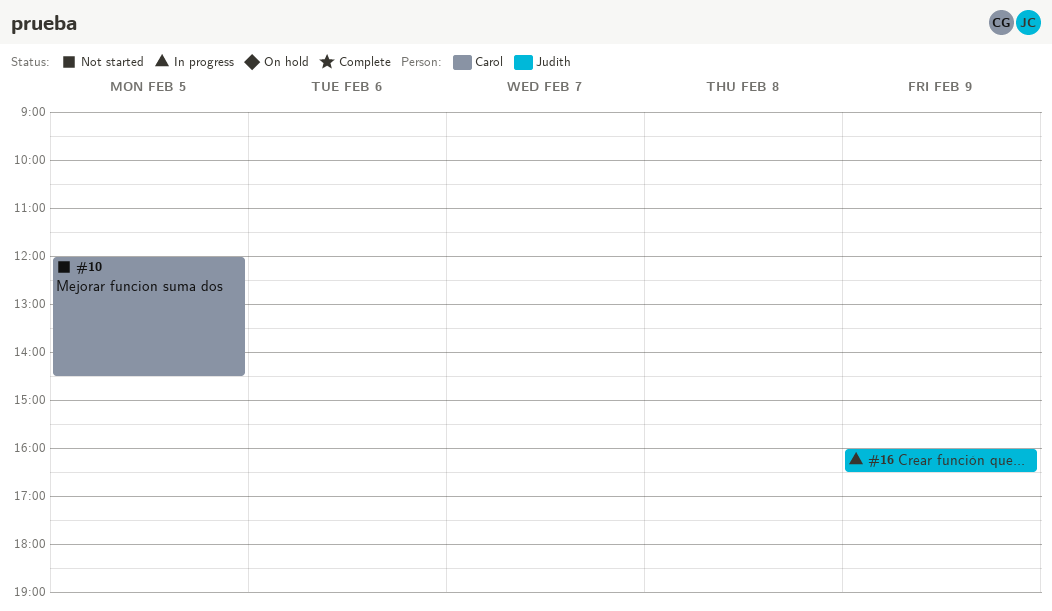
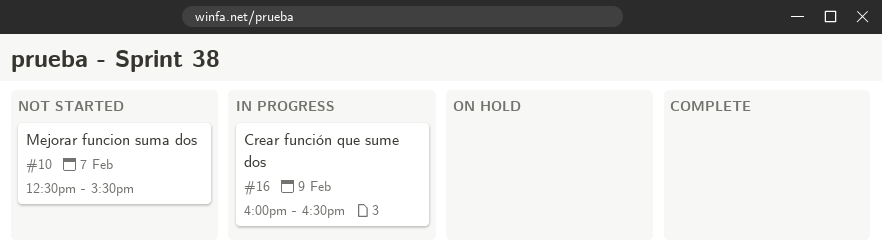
#10, day: Feb 5 -> Feb 7
#10, begins: 12:00 -> 12:30
#10, ends: 14:30 -> 15:30

